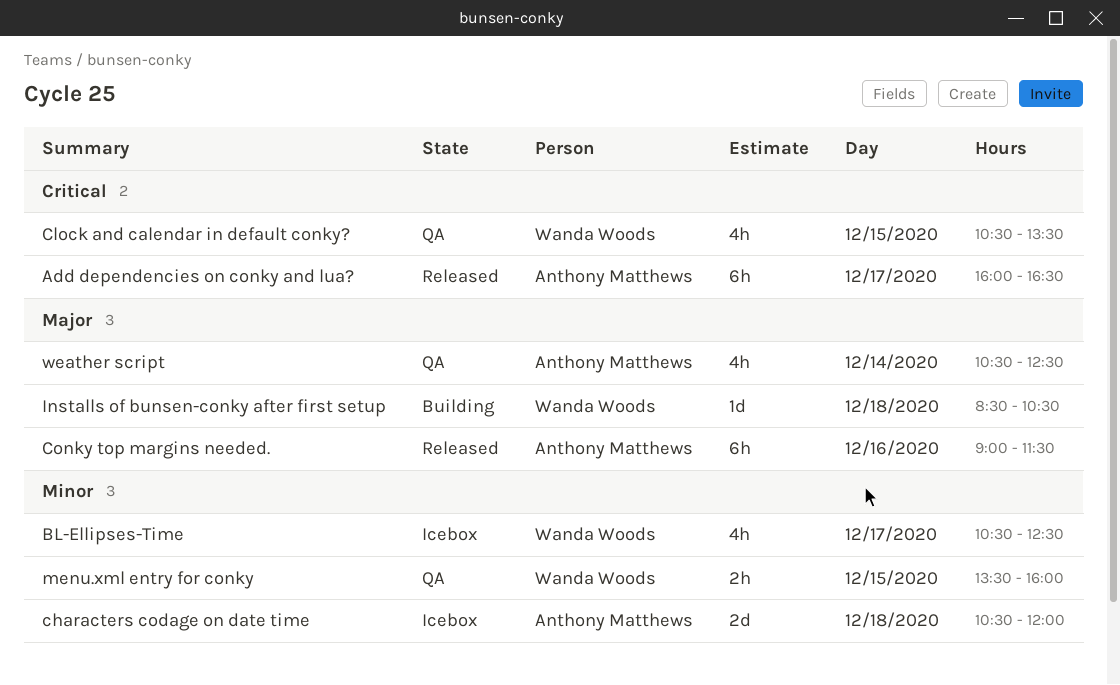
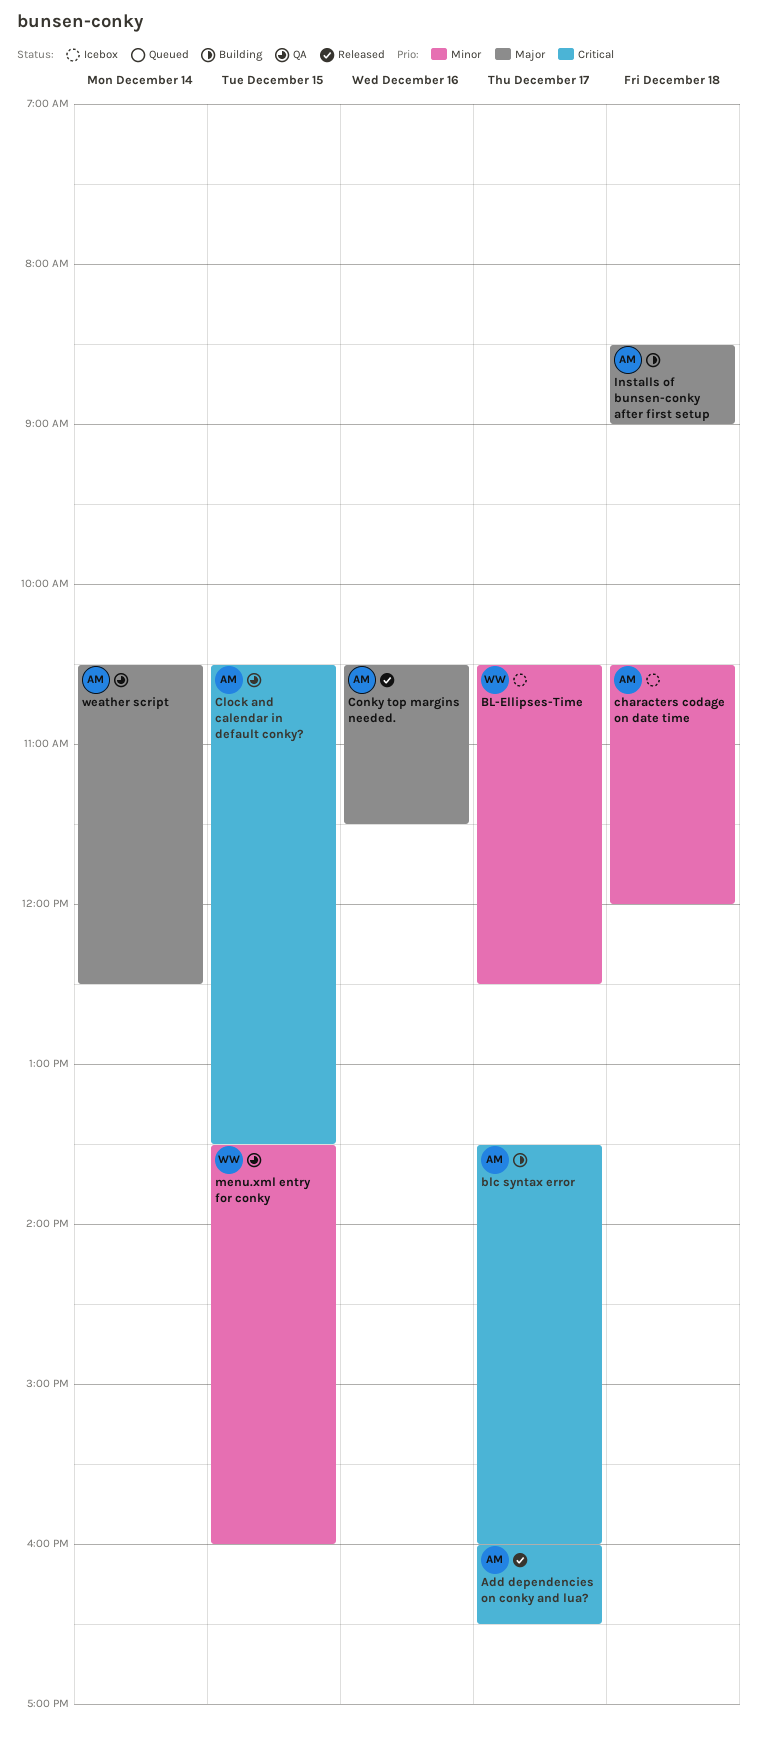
blc syntax error: none -> present
Clock and calendar in default conky?, owner: Wanda Woods -> Anthony Matthews
Conky top margins needed., begins: 09:00 -> 10:30
Installs of bunsen-conky after first setup, owner: Wanda Woods -> Anthony Matthews
Installs of bunsen-conky after first setup, ends: 10:30 -> 09:00

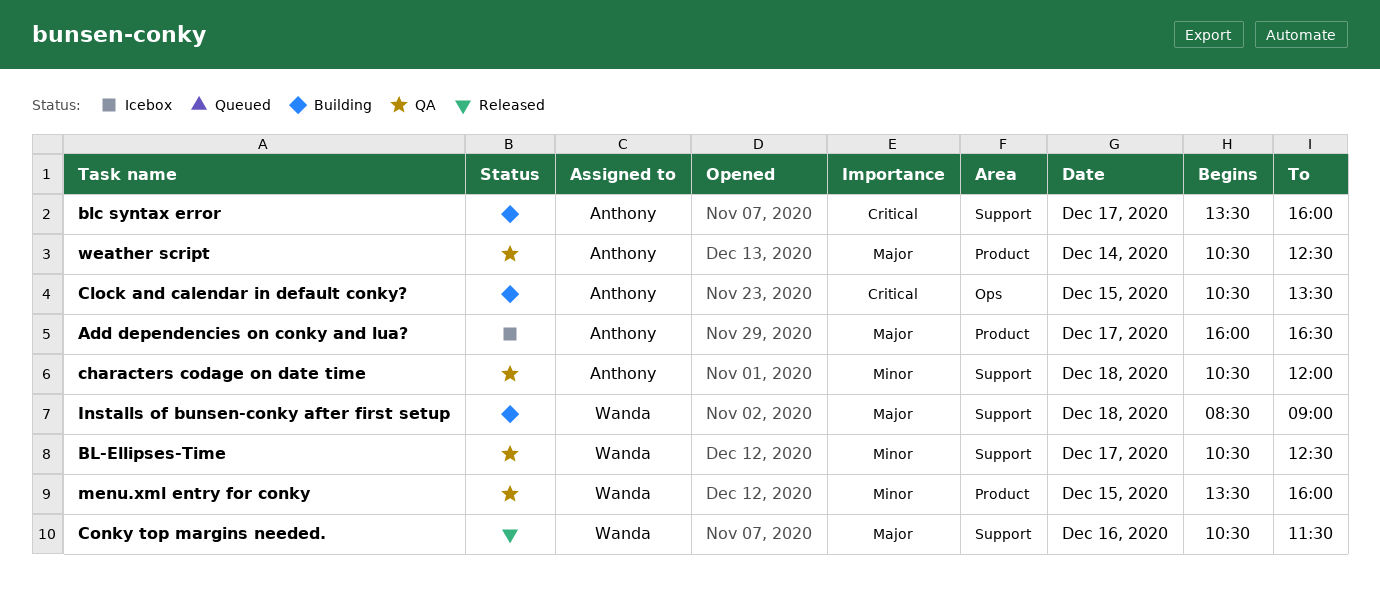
Add dependencies on conky and lua?, status: Released -> Icebox
Add dependencies on conky and lua?, priority: Critical -> Major
BL-Ellipses-Time, status: Icebox -> QA
characters codage on date time, status: Icebox -> QA
Clock and calendar in default conky?, status: QA -> Building
Conky top margins needed., owner: Anthony -> Wanda
Installs of bunsen-conky after first setup, owner: Anthony -> Wanda

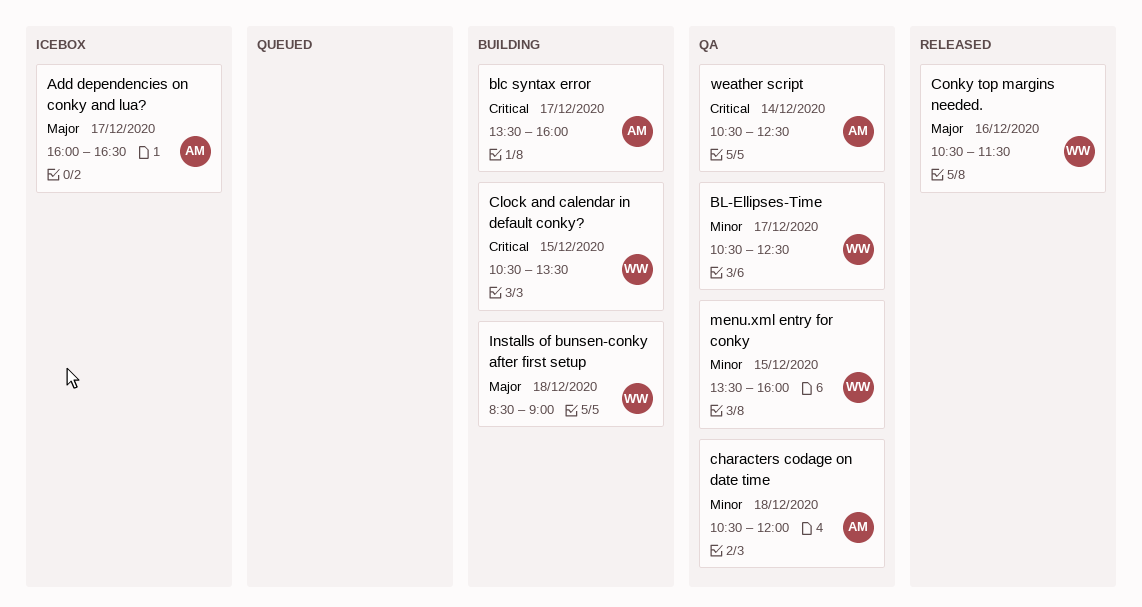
Clock and calendar in default conky?, owner: Anthony -> Wanda
weather script, priority: Major -> Critical

